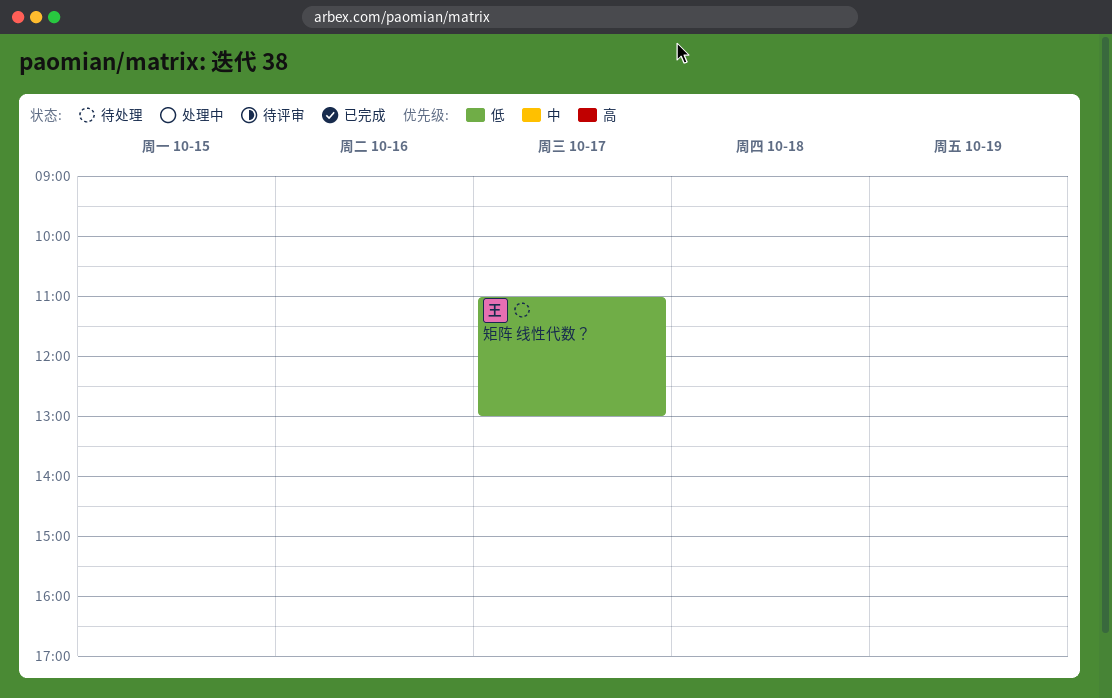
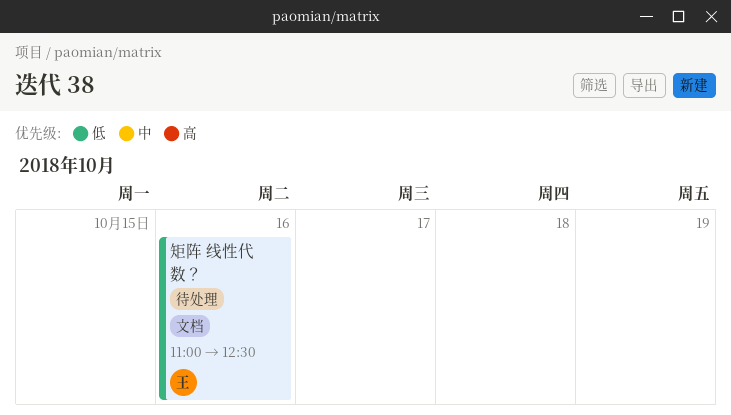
矩阵 线性代数？, day: Oct 17 -> Oct 16
矩阵 线性代数？, ends: 13:00 -> 12:30

